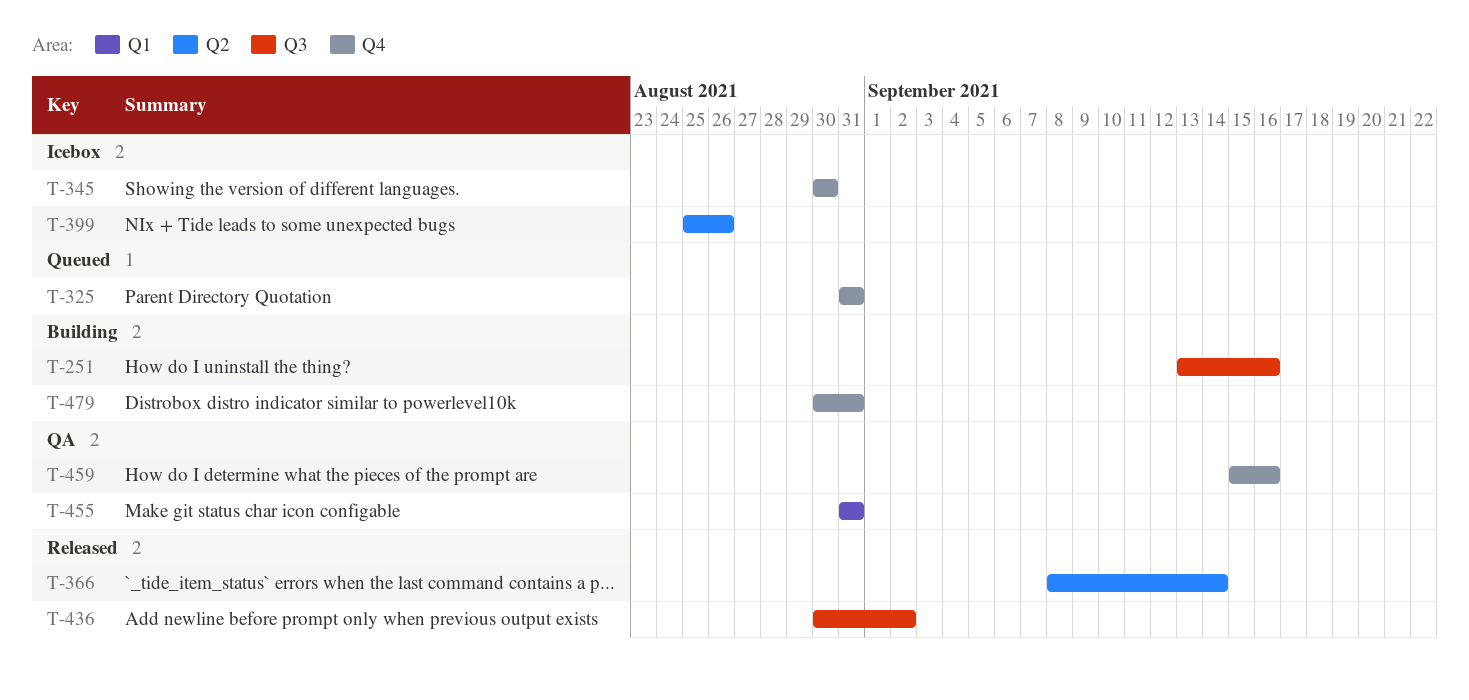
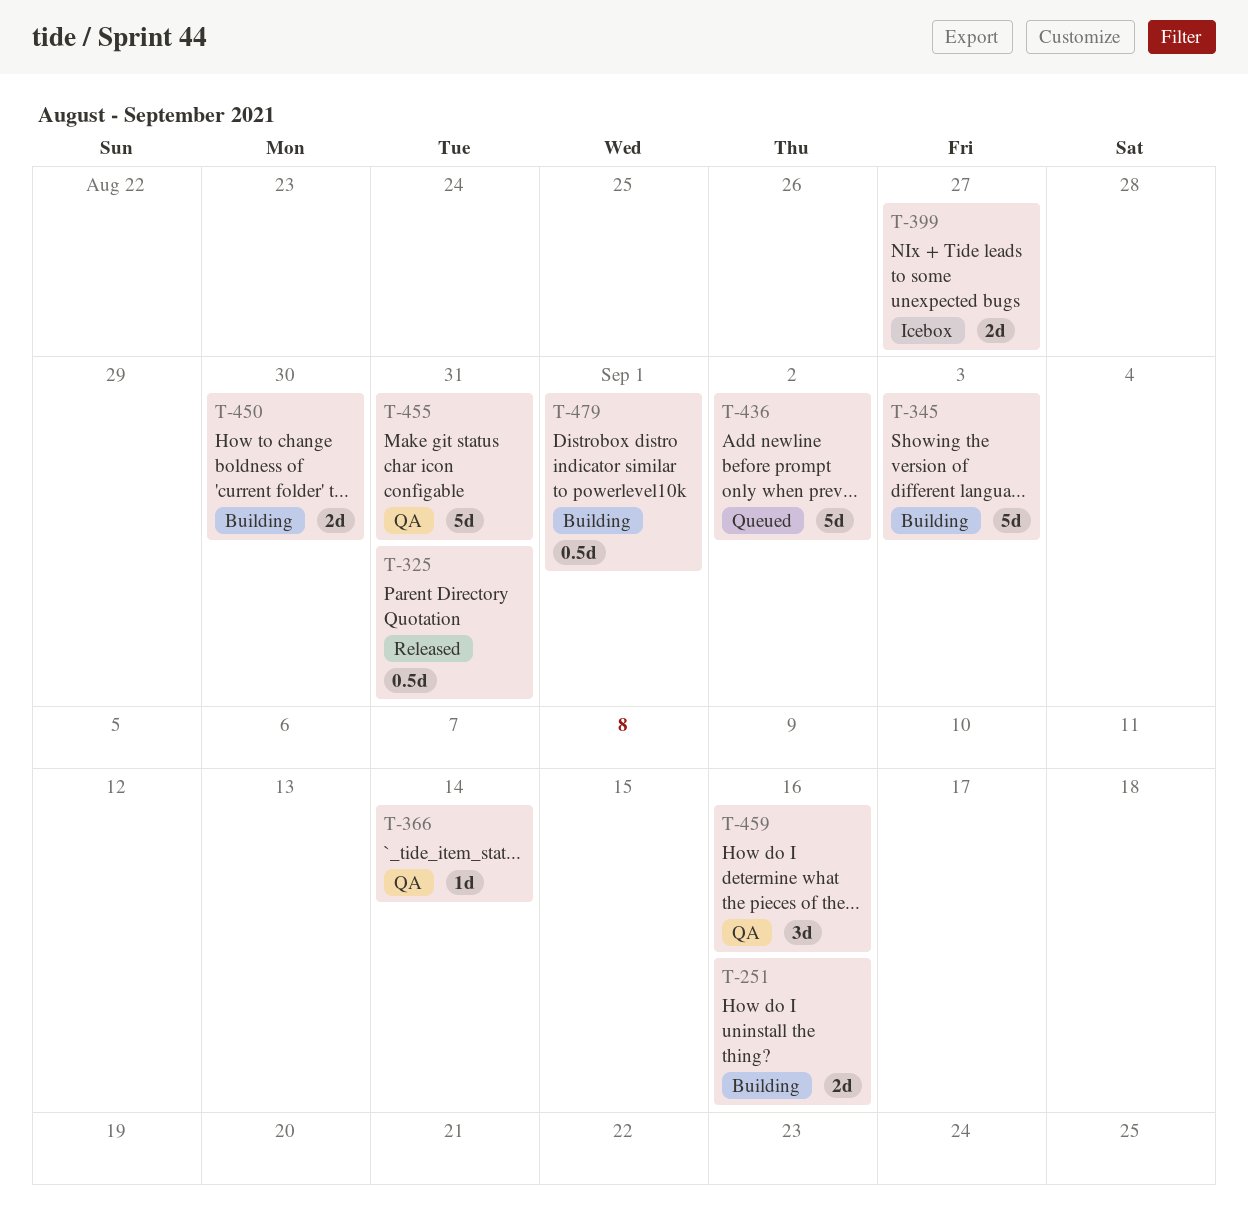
T-325, status: Queued -> Released
T-345, status: Icebox -> Building
T-345, due: Aug 30 -> Sep 3
T-366, status: Released -> QA
T-399, due: Aug 26 -> Aug 27
T-436, status: Released -> Queued
T-450: none -> present
T-479, due: Aug 31 -> Sep 1

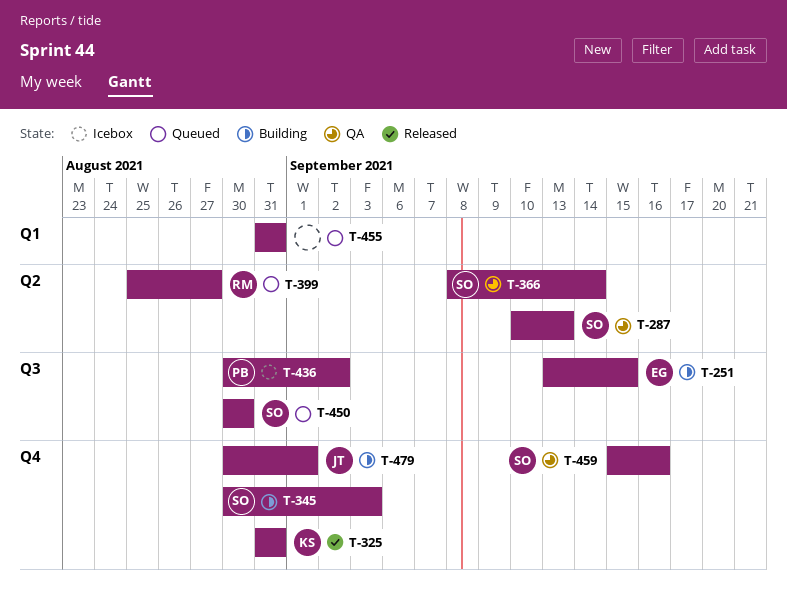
T-251, due: Sep 16 -> Sep 15
T-287: none -> present
T-399, status: Icebox -> Queued
T-436, status: Queued -> Icebox
T-450, status: Building -> Queued
T-455, status: QA -> Queued

